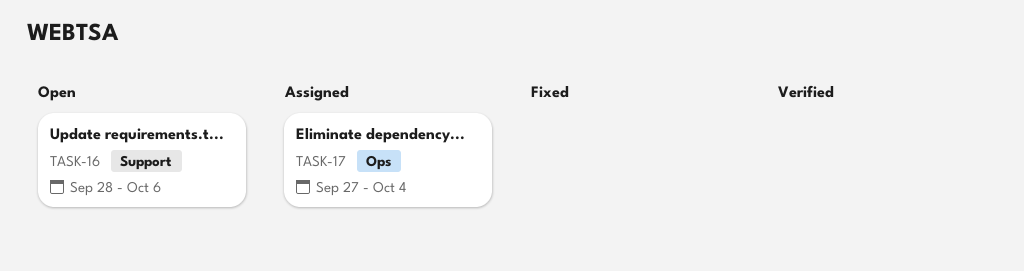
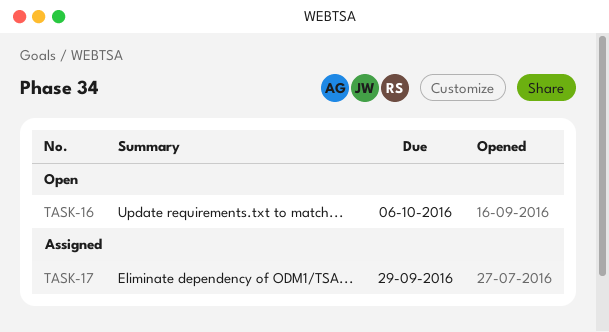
TASK-17, due: Oct 4 -> Sep 29

